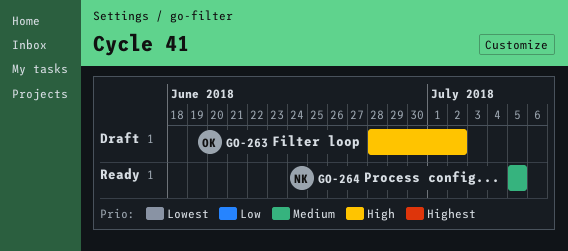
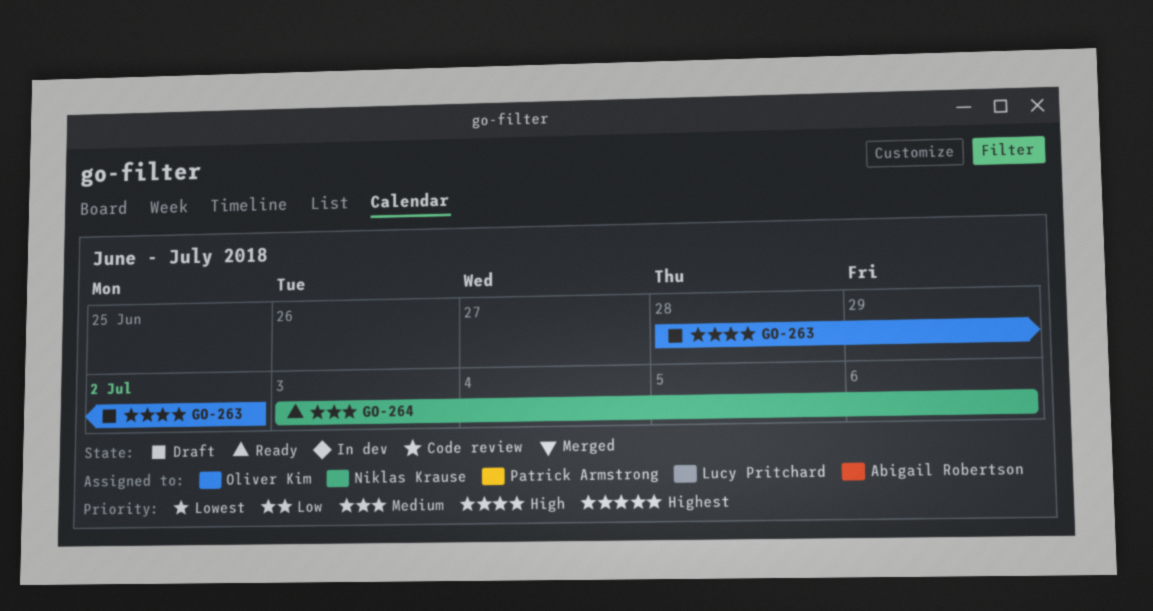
GO-264, start: Jul 5 -> Jul 3
GO-264, due: Jul 5 -> Jul 6

